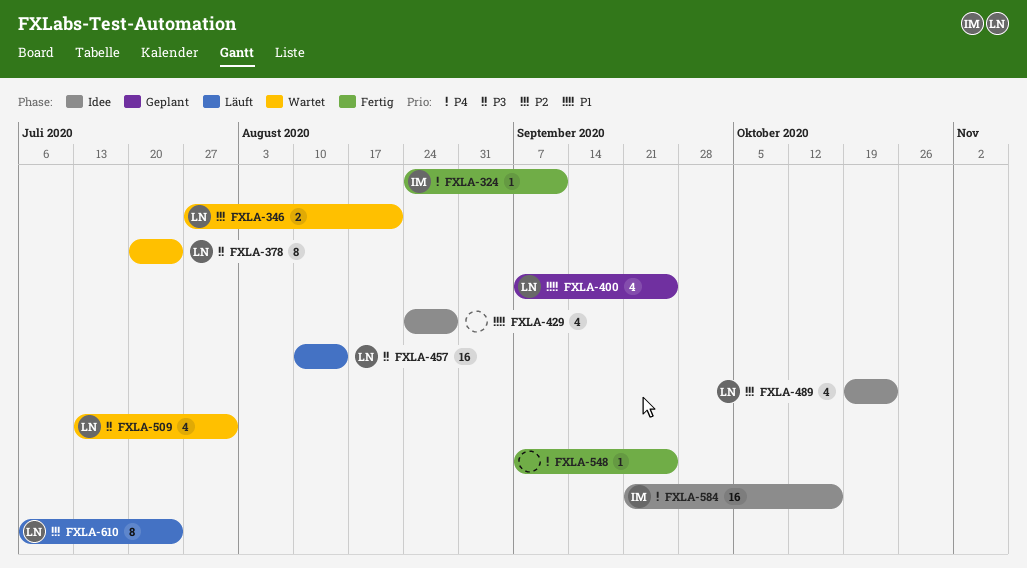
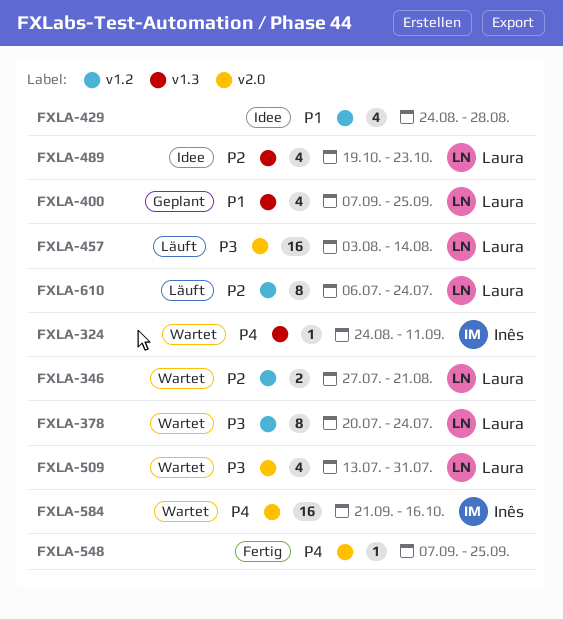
FXLA-324, status: Fertig -> Wartet
FXLA-457, start: Aug 10 -> Aug 3
FXLA-584, status: Idee -> Wartet

